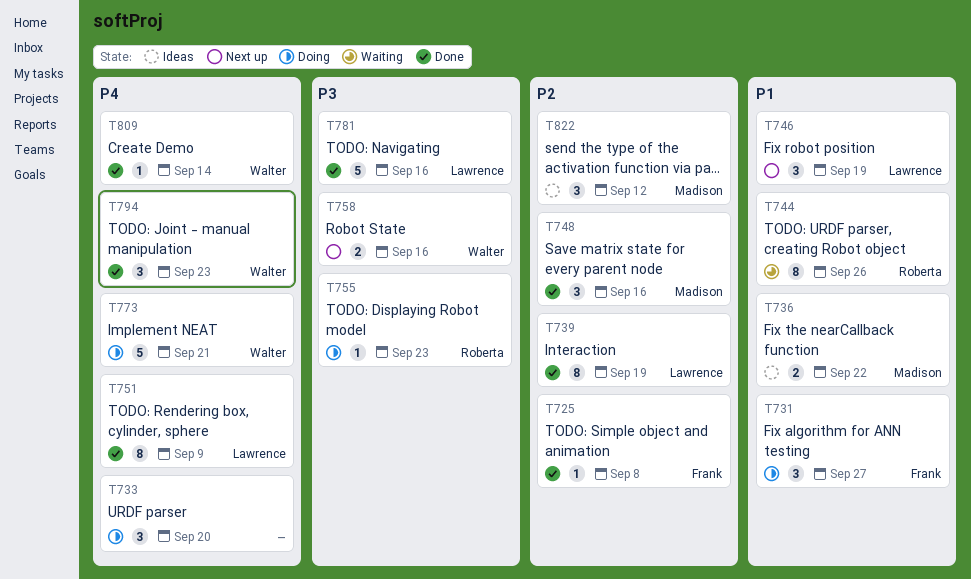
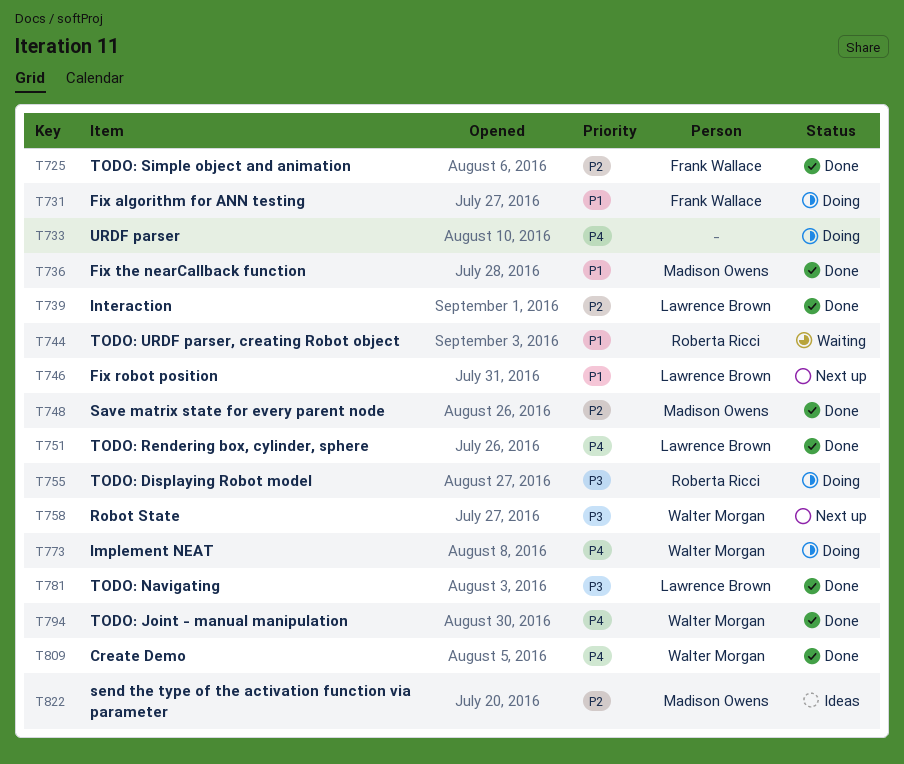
T736, status: Ideas -> Done

